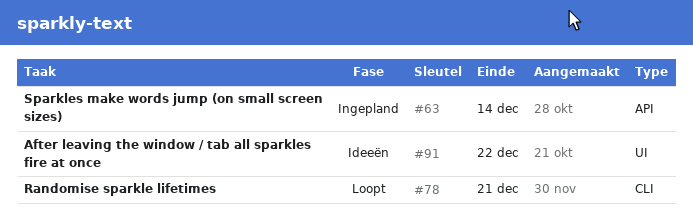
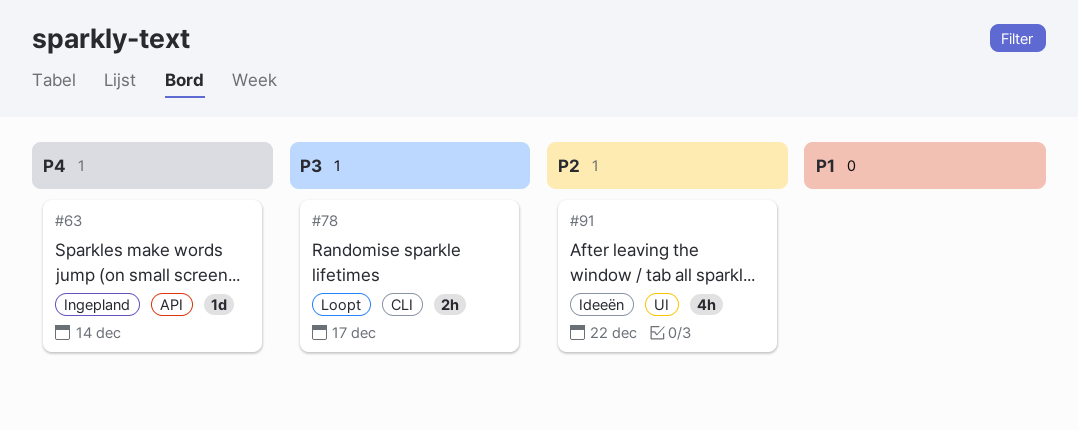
#78, due: Dec 21 -> Dec 17

